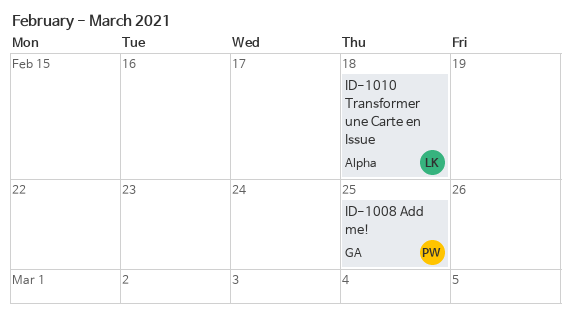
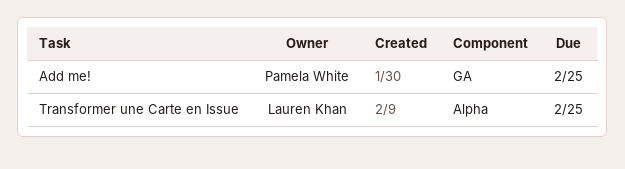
Transformer une Carte en Issue, due: Feb 18 -> Feb 25

